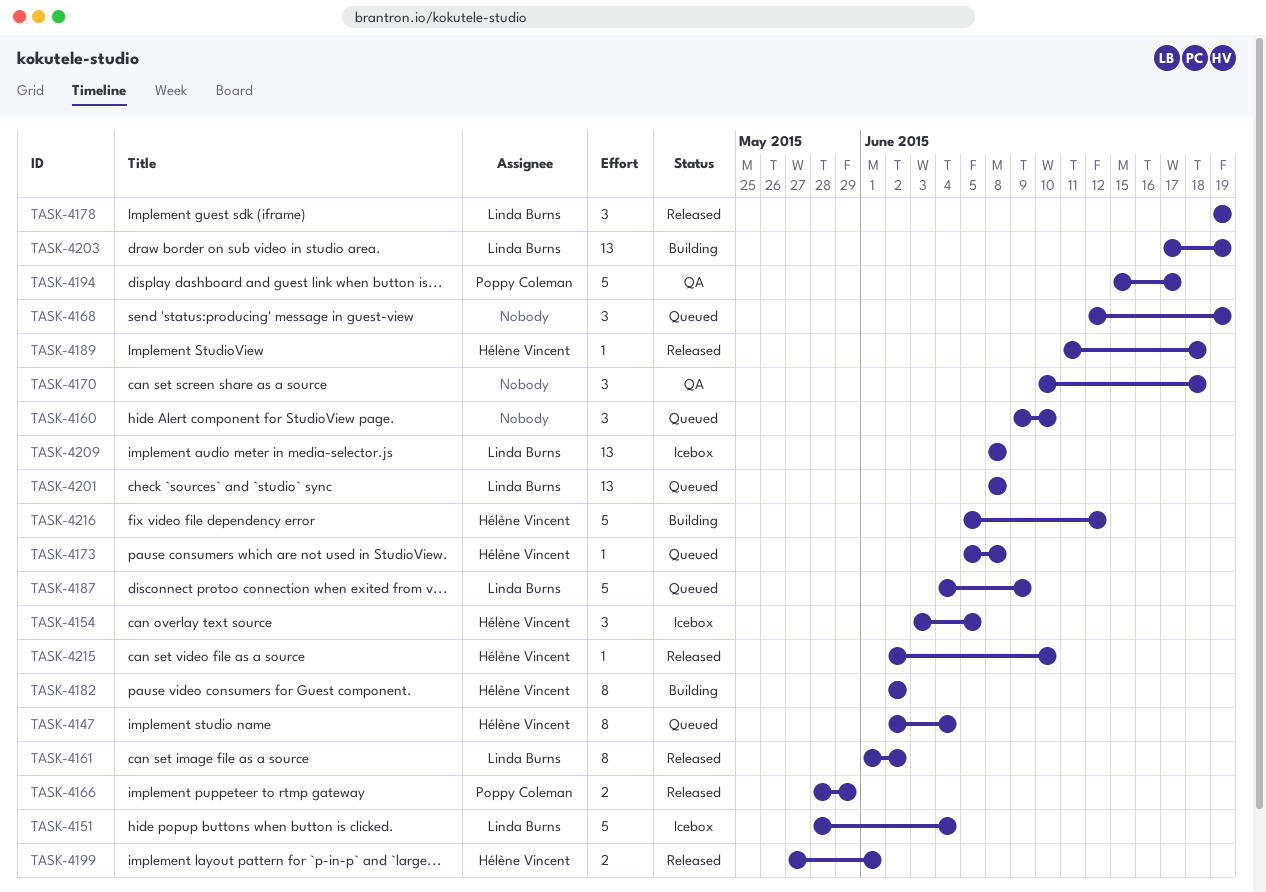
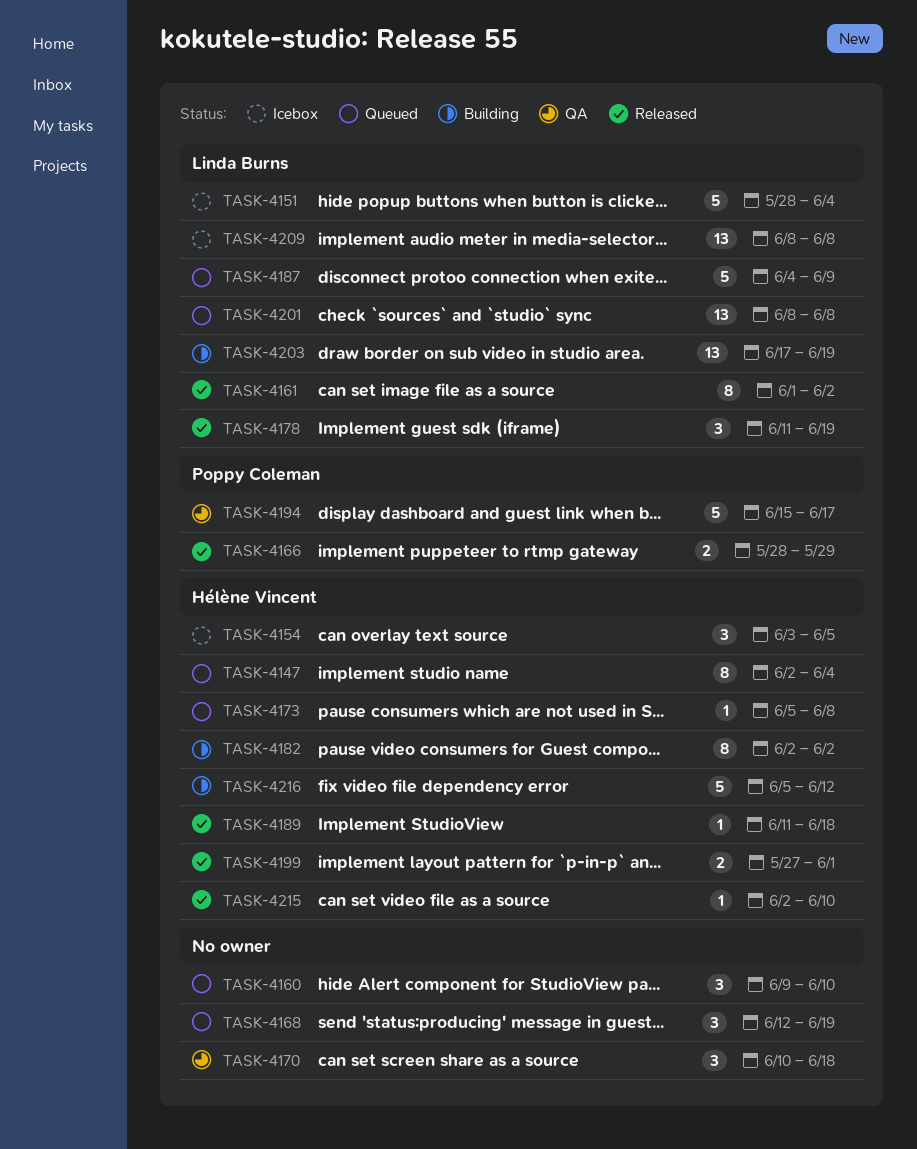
TASK-4178, start: Jun 19 -> Jun 11

